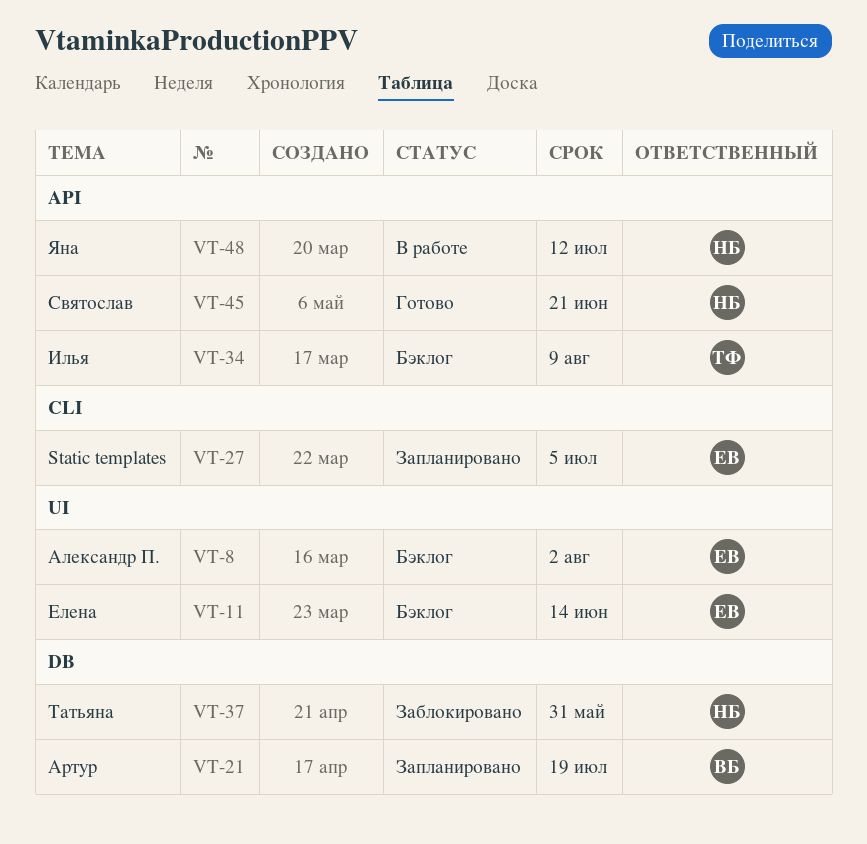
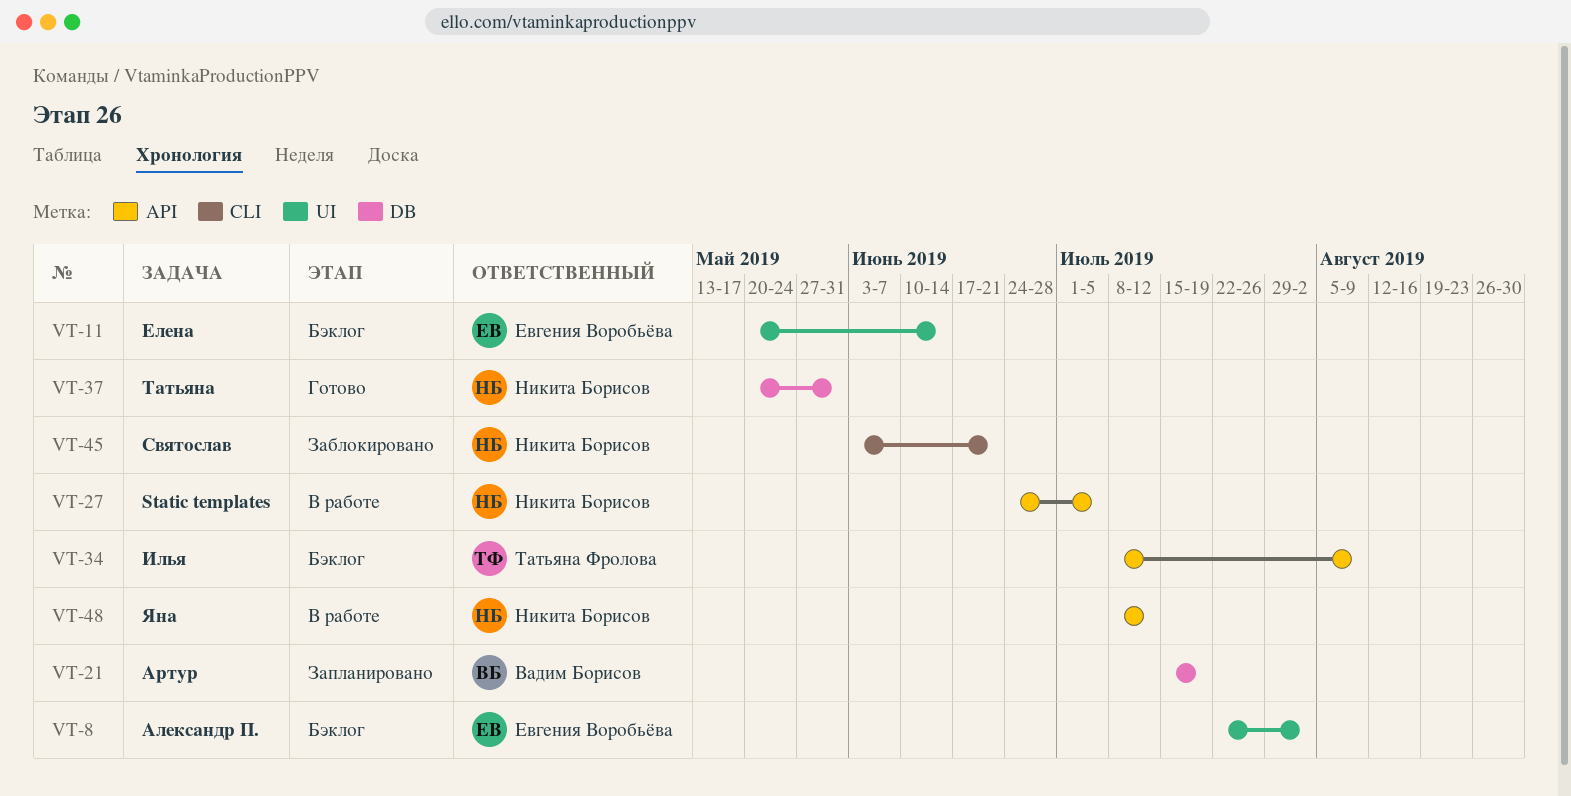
VT-27, status: Запланировано -> В работе
VT-27, owner: Евгения Воробьёва -> Никита Борисов
VT-27, label: CLI -> API
VT-37, status: Заблокировано -> Готово
VT-45, status: Готово -> Заблокировано
VT-45, label: API -> CLI

